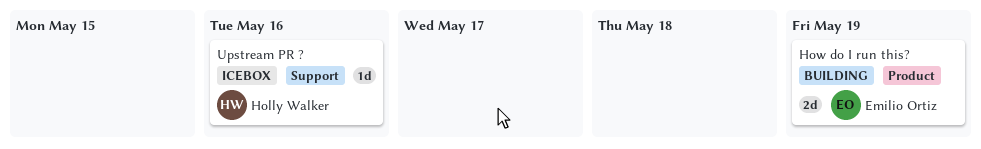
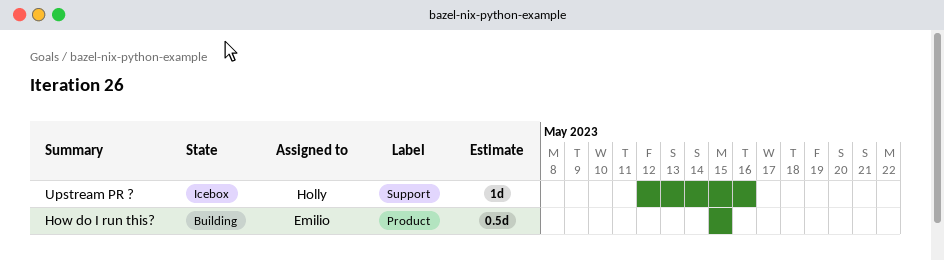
How do I run this?, estimate: 2d -> 0.5d
How do I run this?, due: May 19 -> May 15

